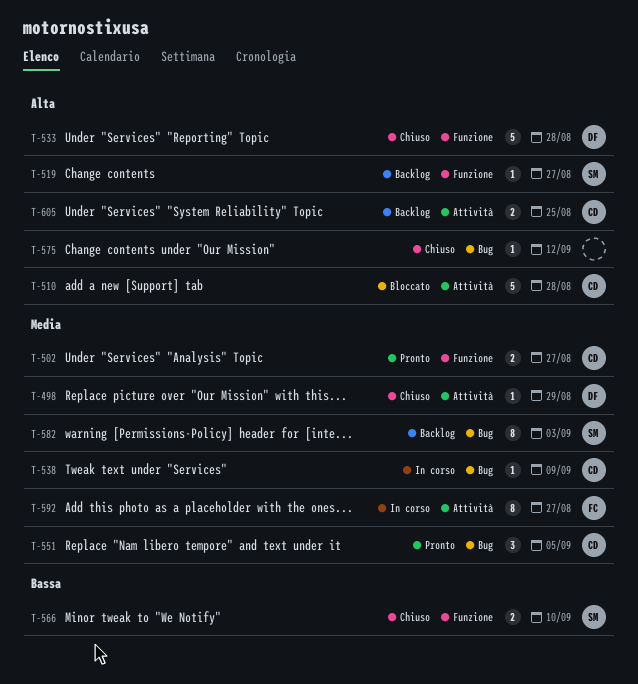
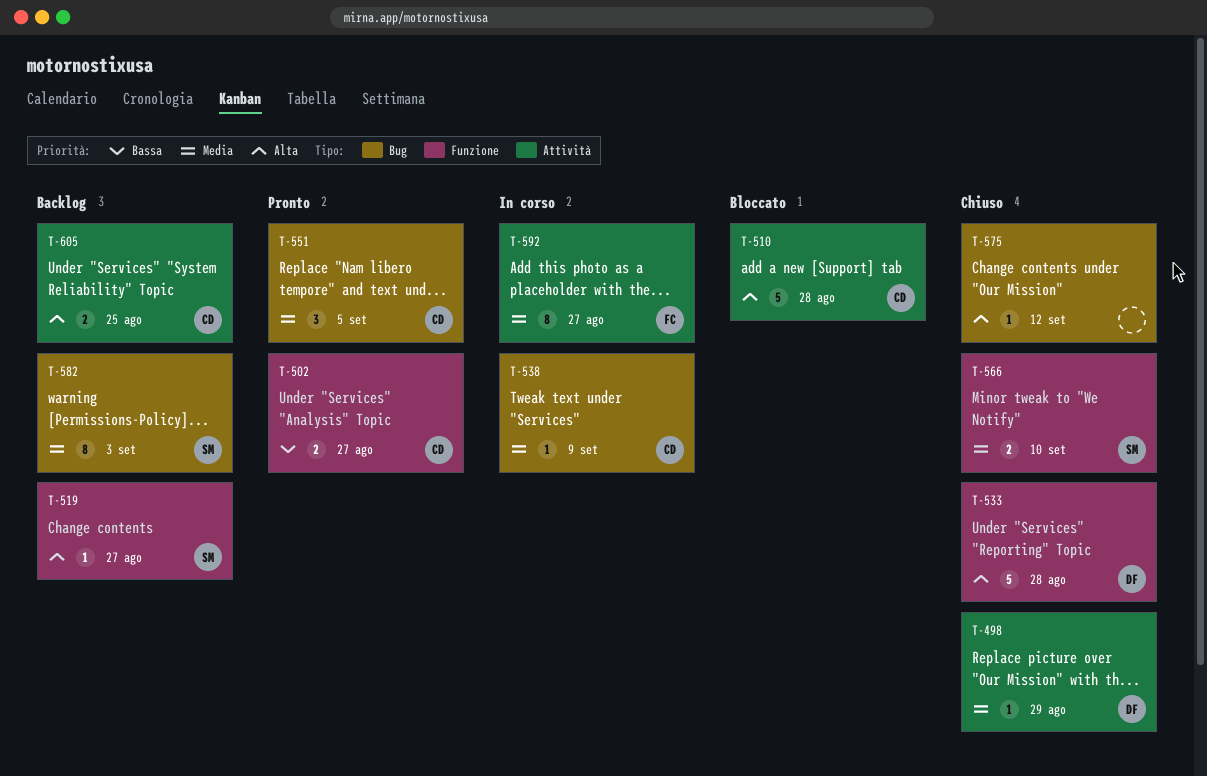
T-502, priority: Media -> Bassa
T-566, priority: Bassa -> Media

